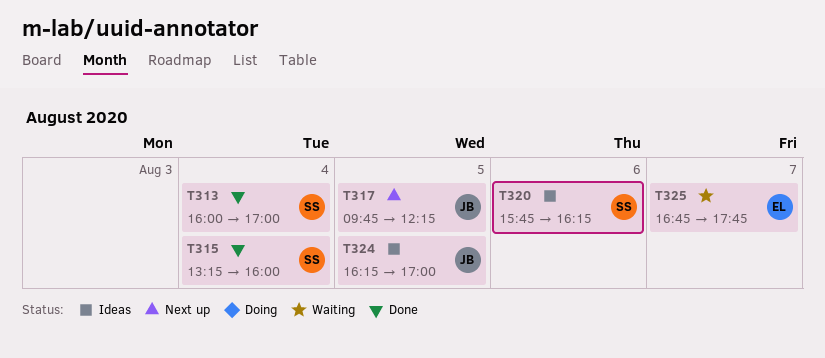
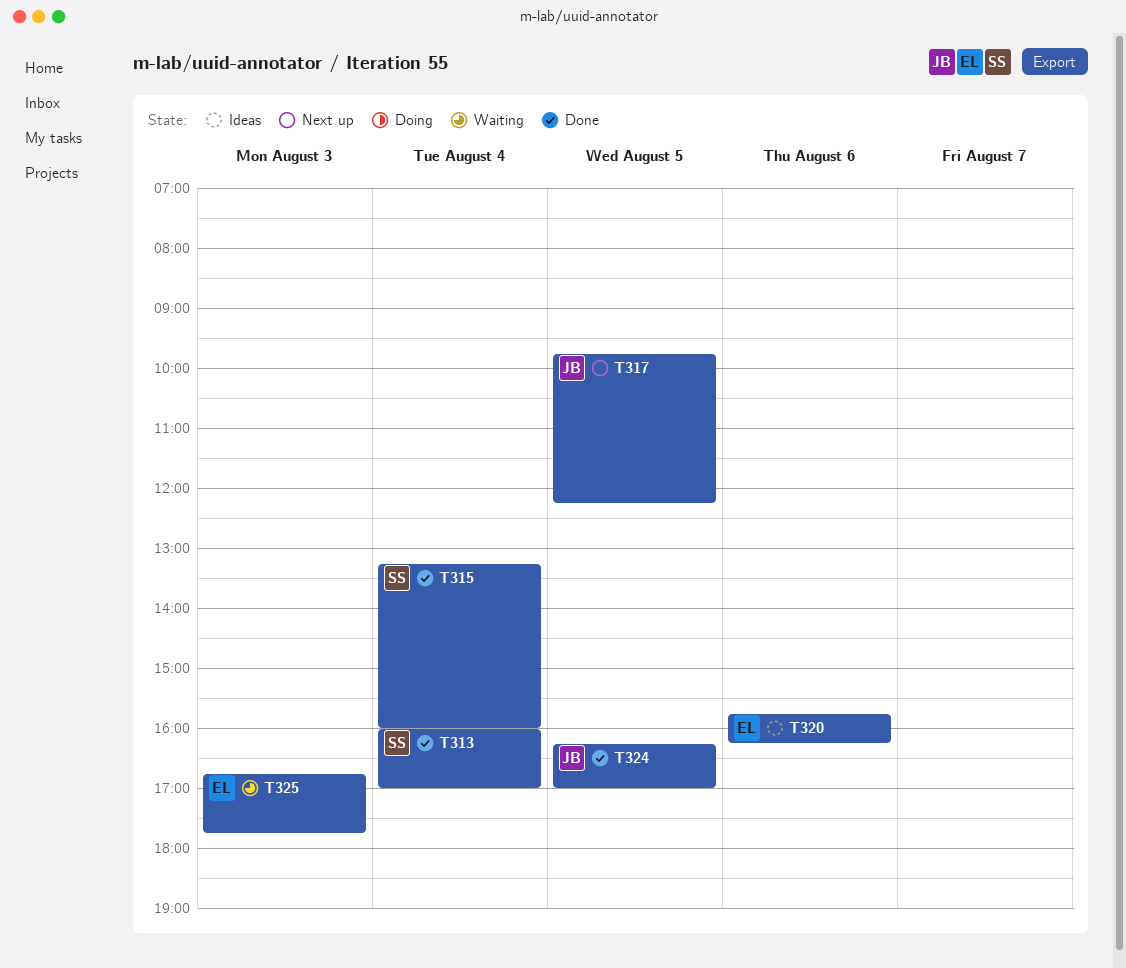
T320, owner: SS -> EL
T324, status: Ideas -> Done
T325, day: Aug 7 -> Aug 3

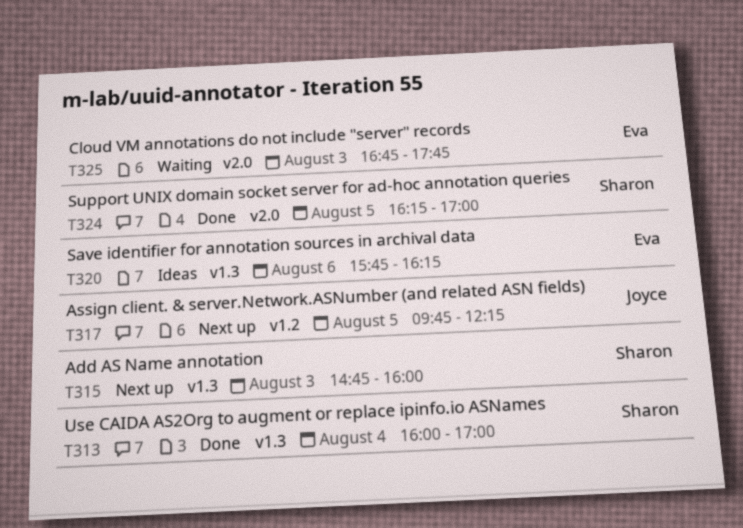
T315, status: Done -> Next up
T315, day: Aug 4 -> Aug 3
T315, begins: 13:15 -> 14:45
T324, owner: Joyce -> Sharon

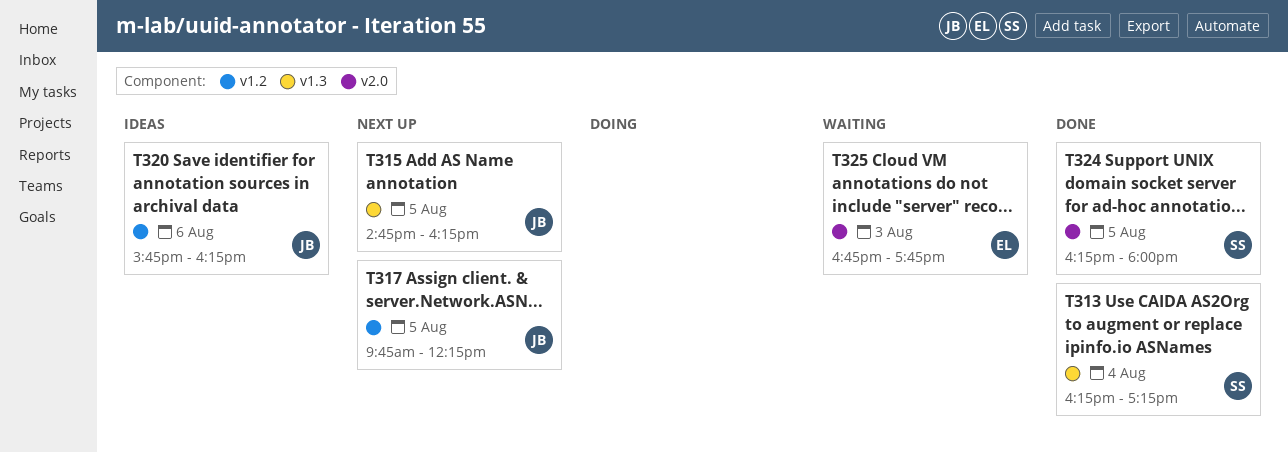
T313, begins: 16:00 -> 16:15
T313, ends: 17:00 -> 17:15
T315, owner: Sharon -> Joyce
T315, day: Aug 3 -> Aug 5
T315, ends: 16:00 -> 16:15
T320, owner: Eva -> Joyce
T320, label: v1.3 -> v1.2
T324, ends: 17:00 -> 18:00

